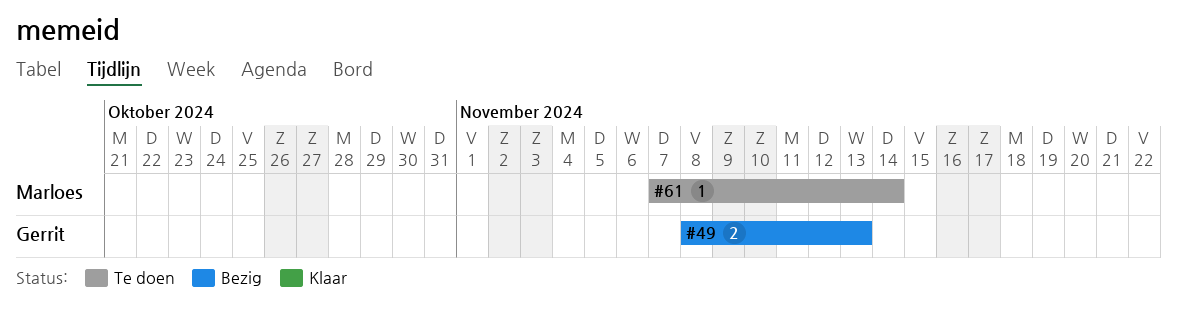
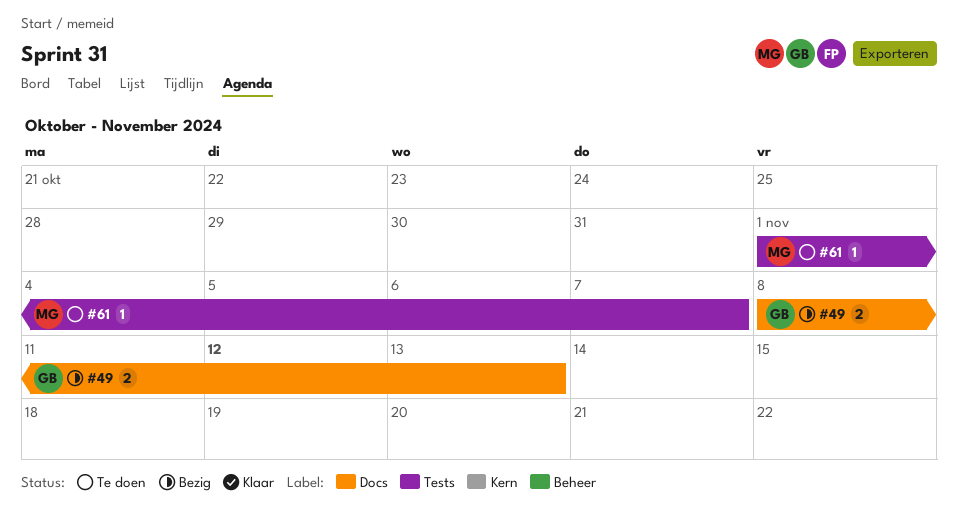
#61, start: Nov 7 -> Nov 1
#61, due: Nov 14 -> Nov 7

